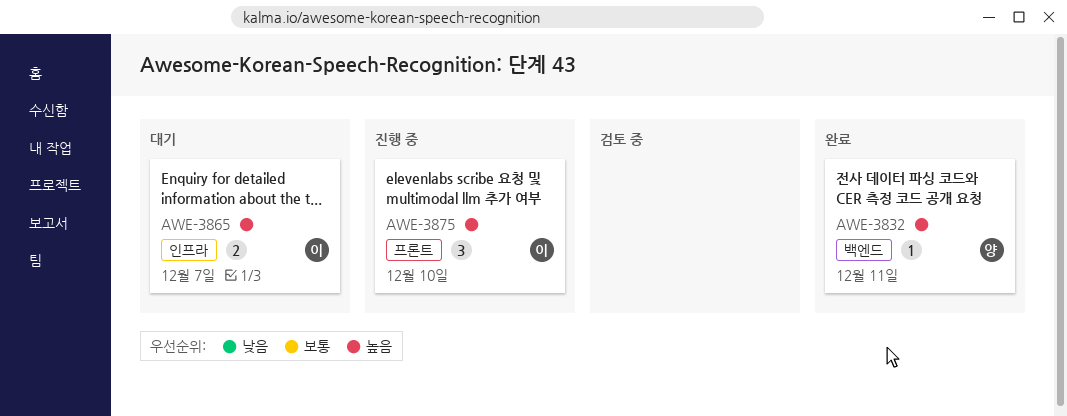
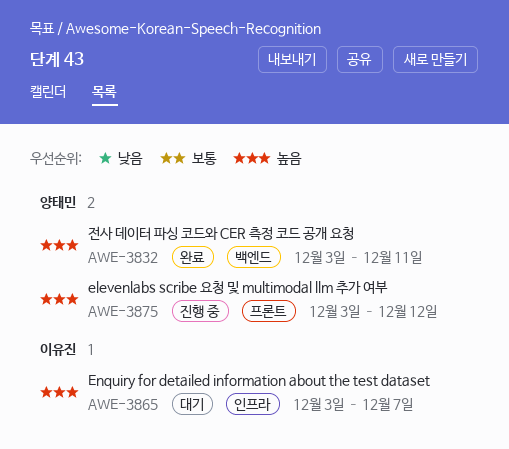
AWE-3875, owner: 이유진 -> 양태민
AWE-3875, due: Dec 10 -> Dec 12

